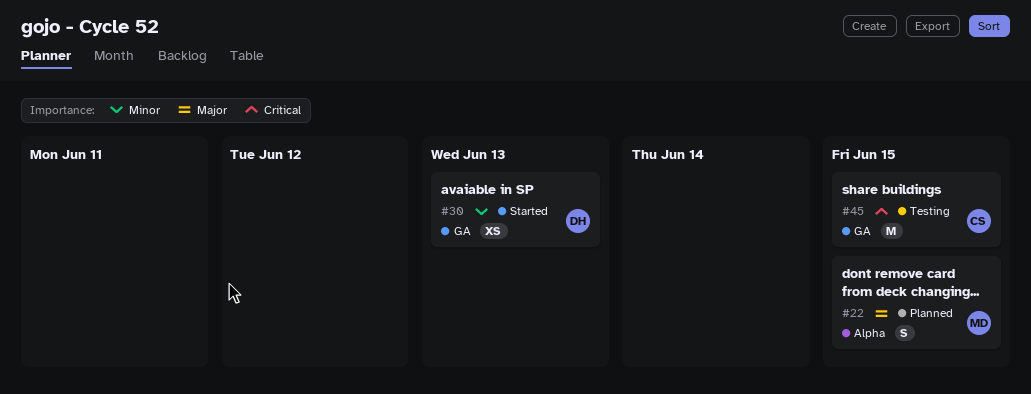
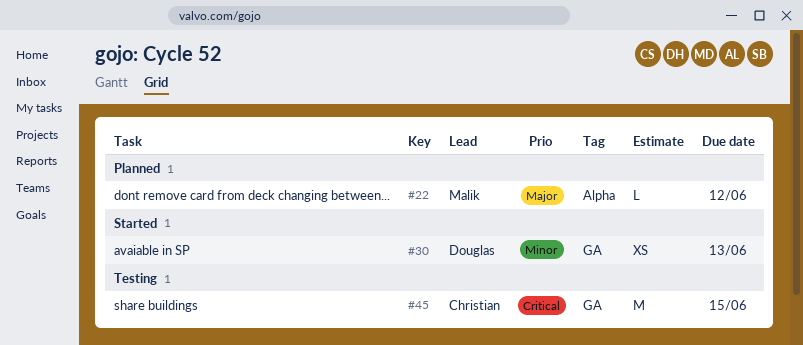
#22, estimate: S -> L
#22, due: Jun 15 -> Jun 12

